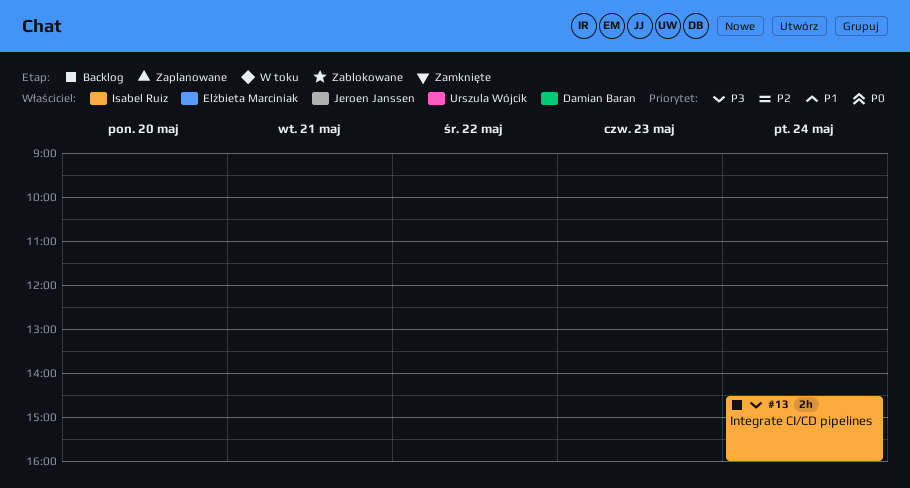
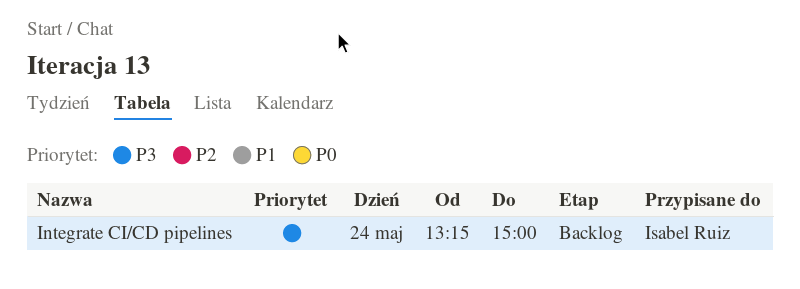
Integrate CI/CD pipelines, begins: 14:30 -> 13:15
Integrate CI/CD pipelines, ends: 16:00 -> 15:00

